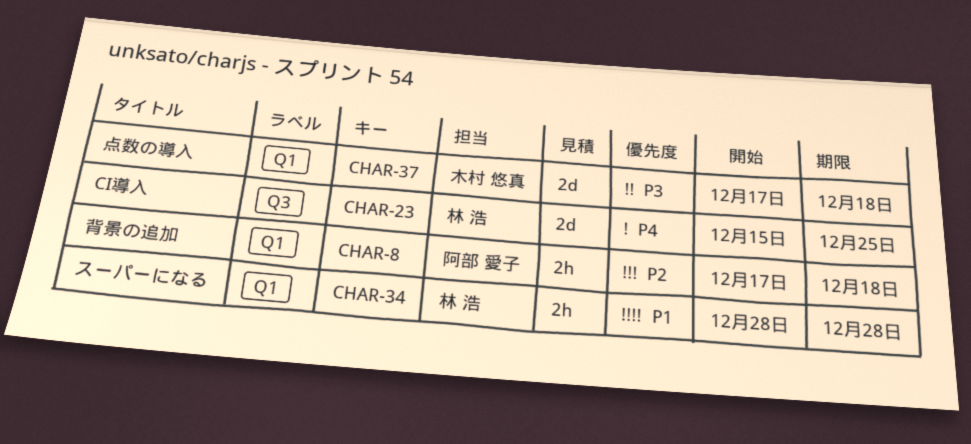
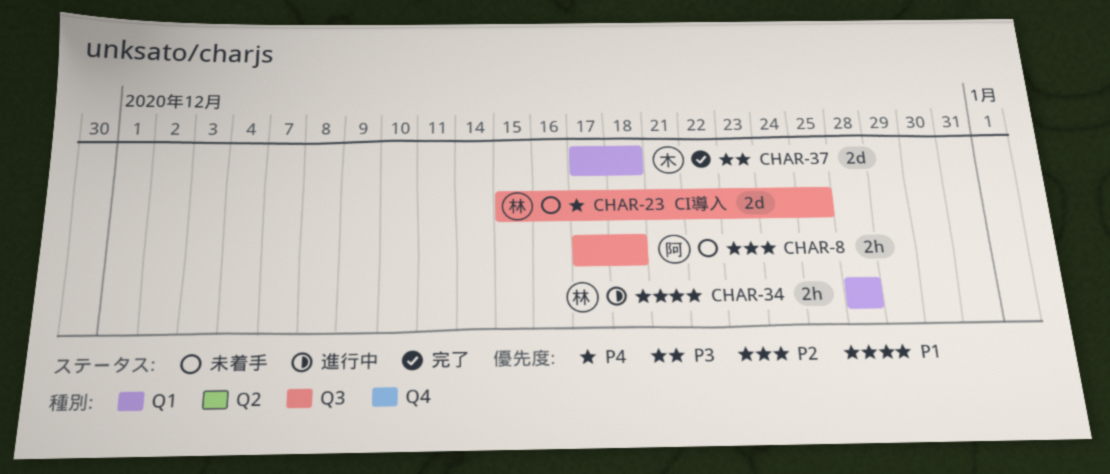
CHAR-8, label: Q1 -> Q3

